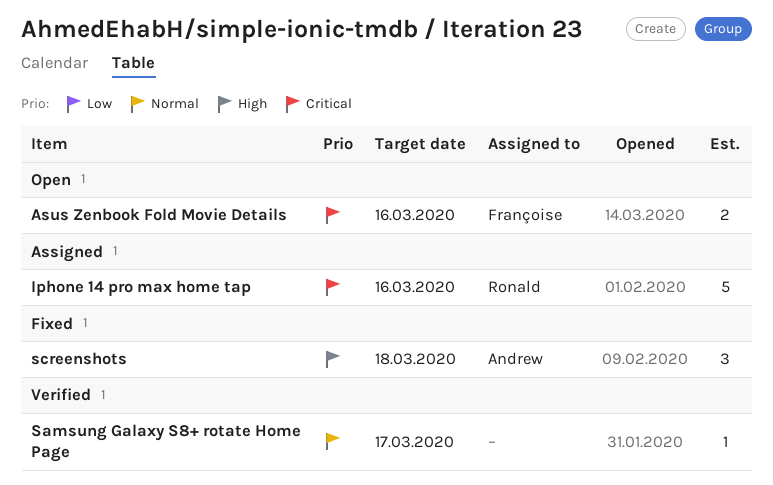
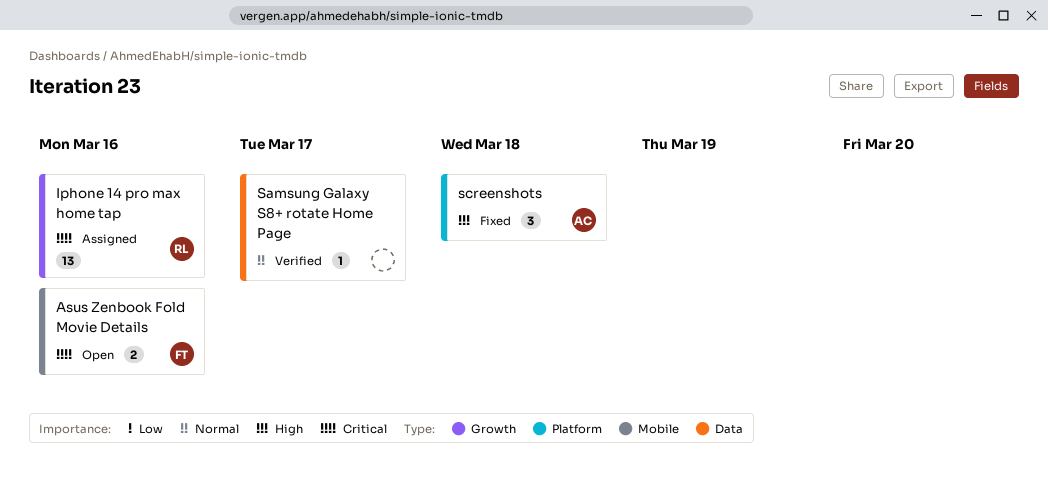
Iphone 14 pro max home tap, estimate: 5 -> 13

